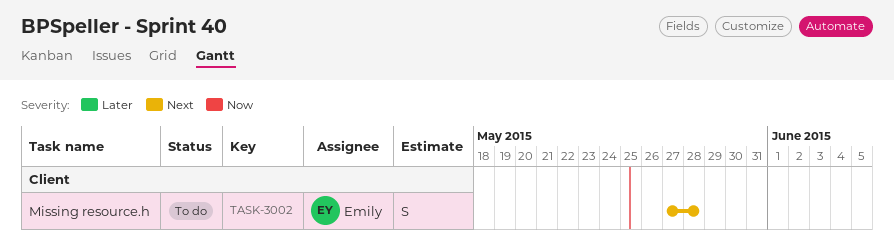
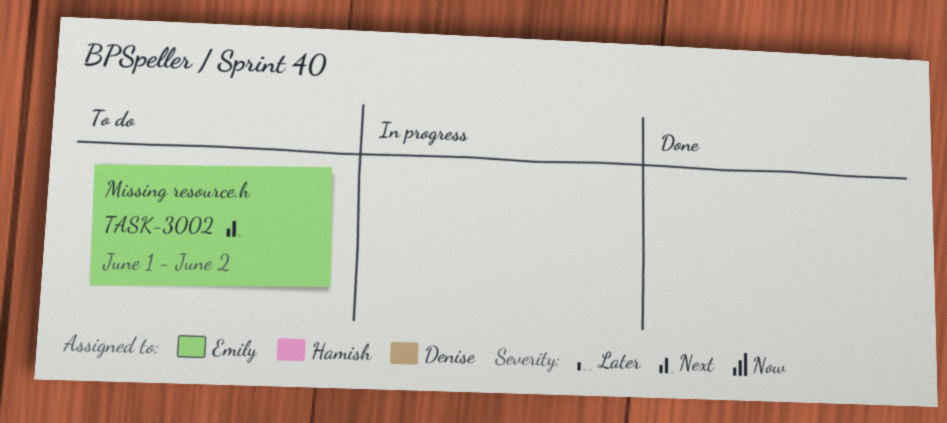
TASK-3002, start: May 27 -> Jun 1
TASK-3002, due: May 28 -> Jun 2

